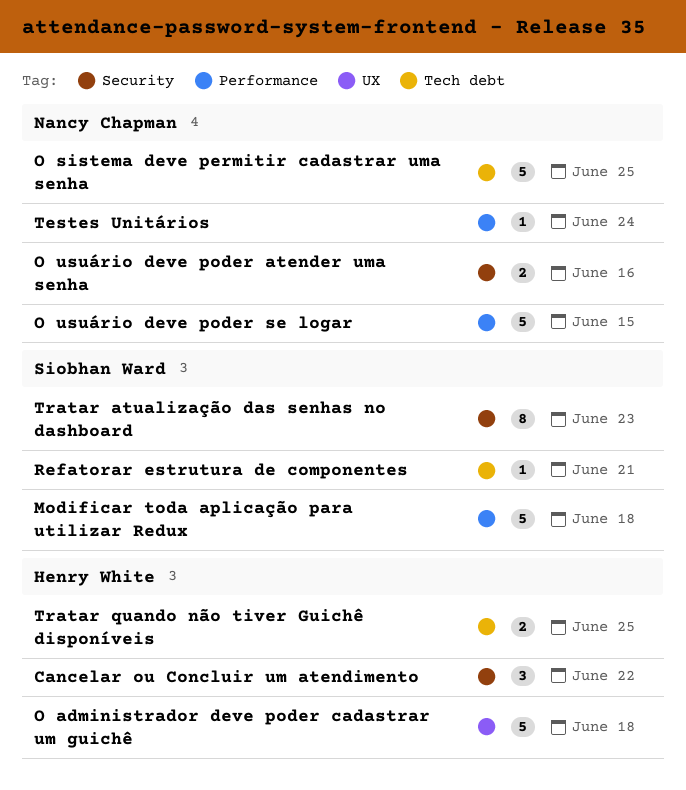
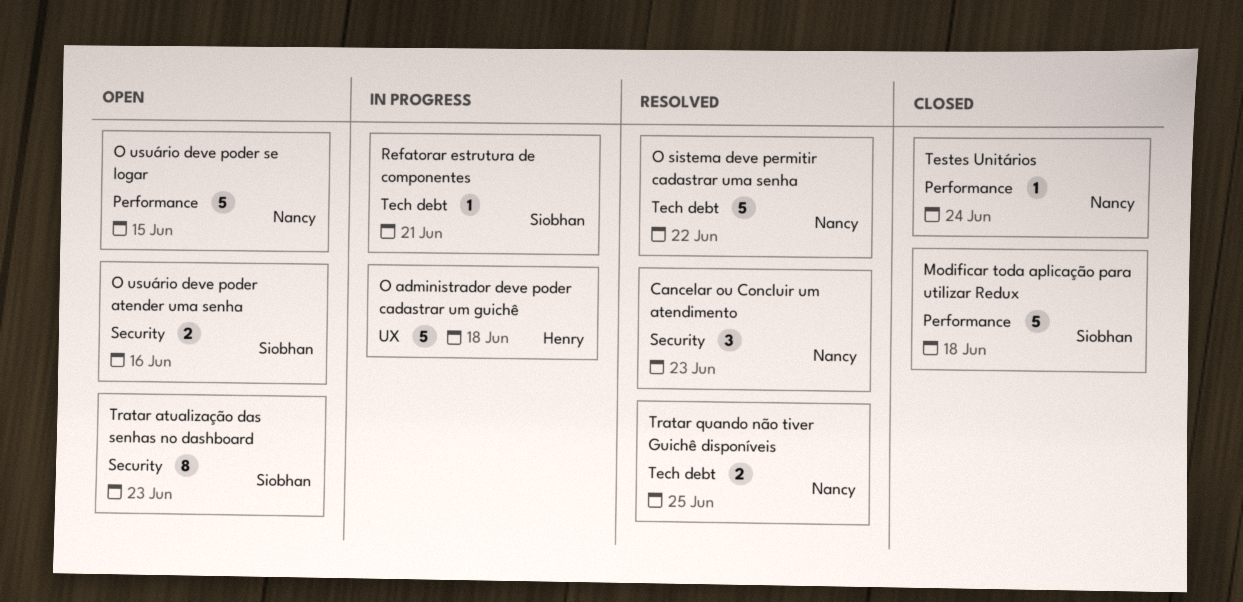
Cancelar ou Concluir um atendimento, owner: Henry White -> Nancy Chapman
Cancelar ou Concluir um atendimento, due: Jun 22 -> Jun 23
O sistema deve permitir cadastrar uma senha, due: Jun 25 -> Jun 22
O usuário deve poder atender uma senha, owner: Nancy Chapman -> Siobhan Ward
Tratar quando não tiver Guichê disponíveis, owner: Henry White -> Nancy Chapman

